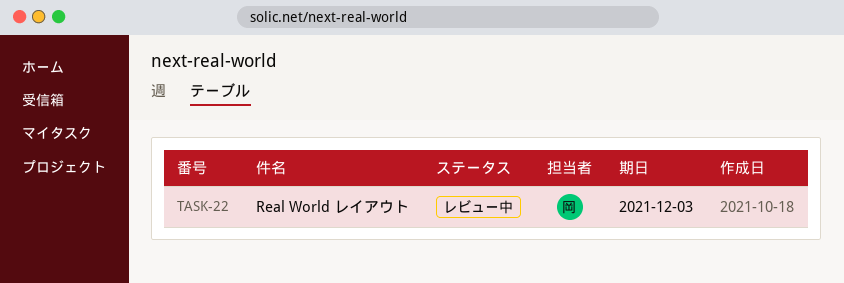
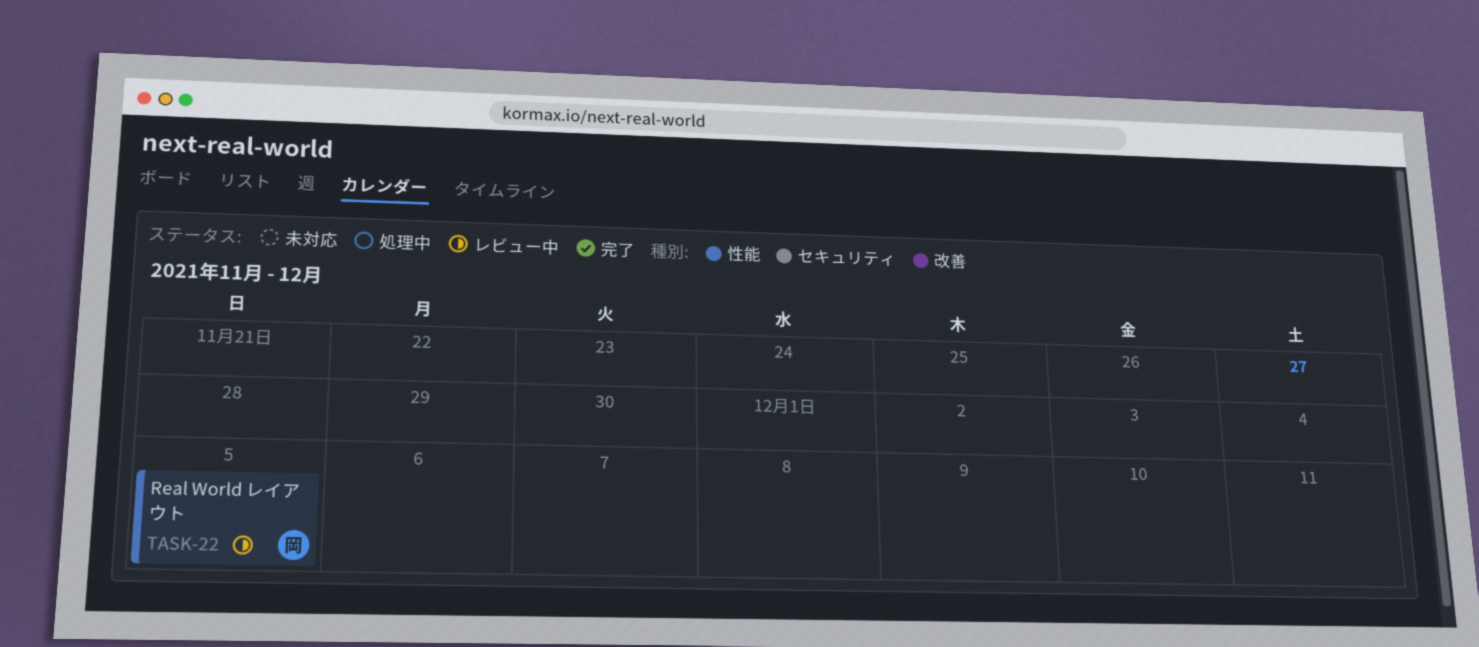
TASK-22, due: Dec 3 -> Dec 5

